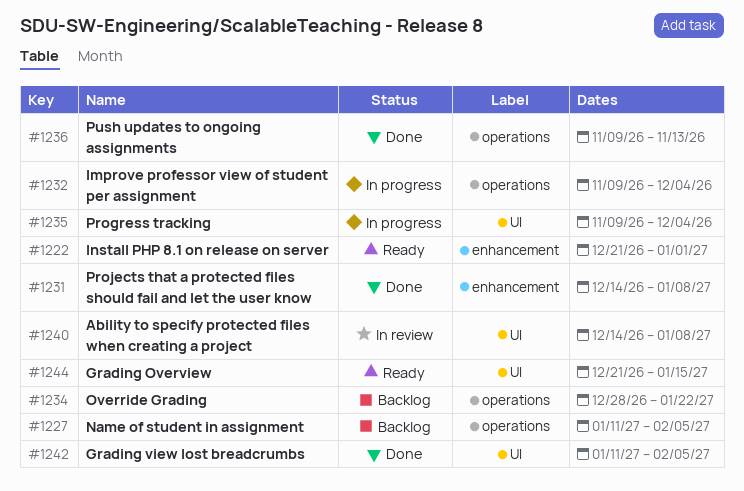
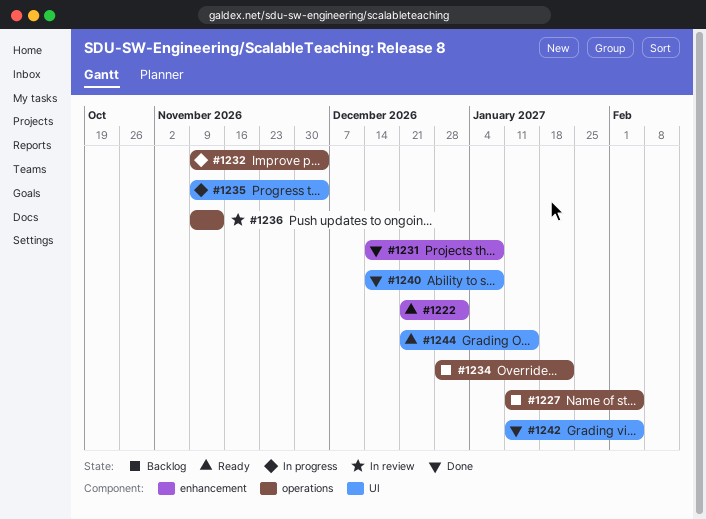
#1236, status: Done -> In review
#1240, status: In review -> Done

